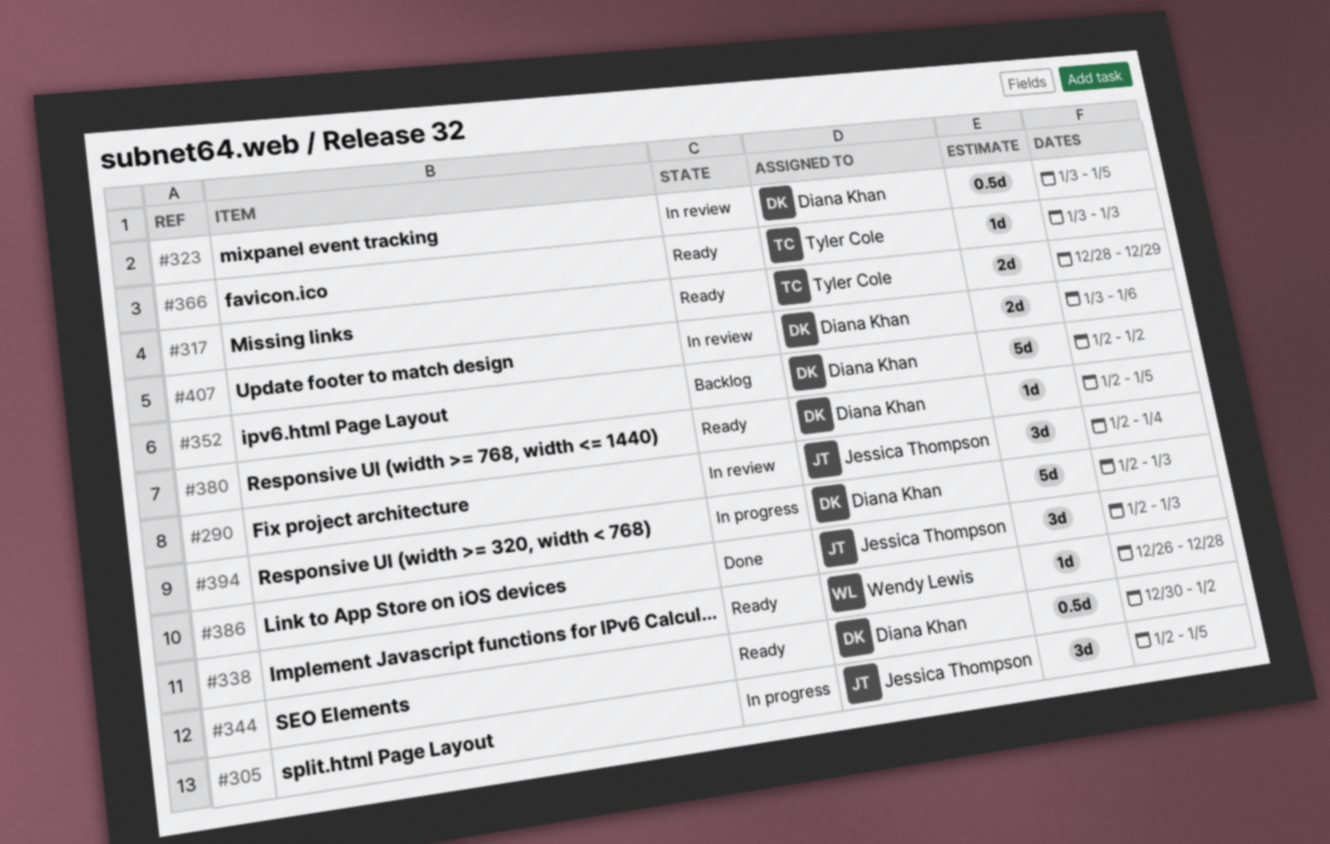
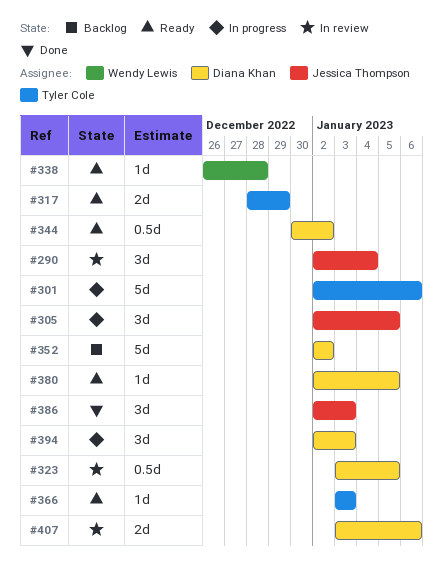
#301: none -> present
#394, estimate: 5d -> 3d

